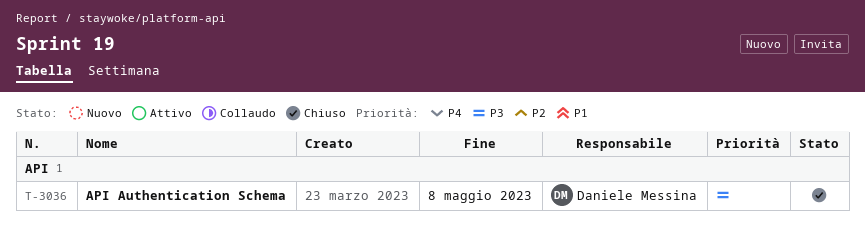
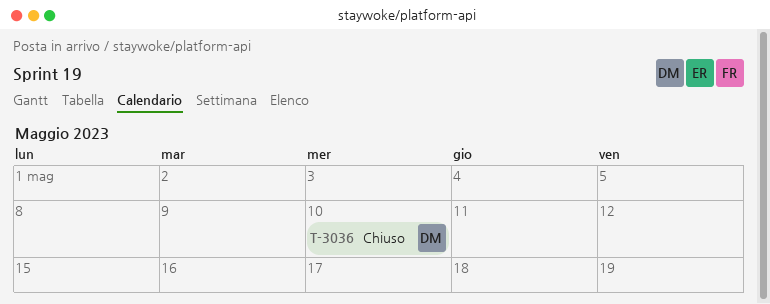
T-3036, due: May 8 -> May 10

